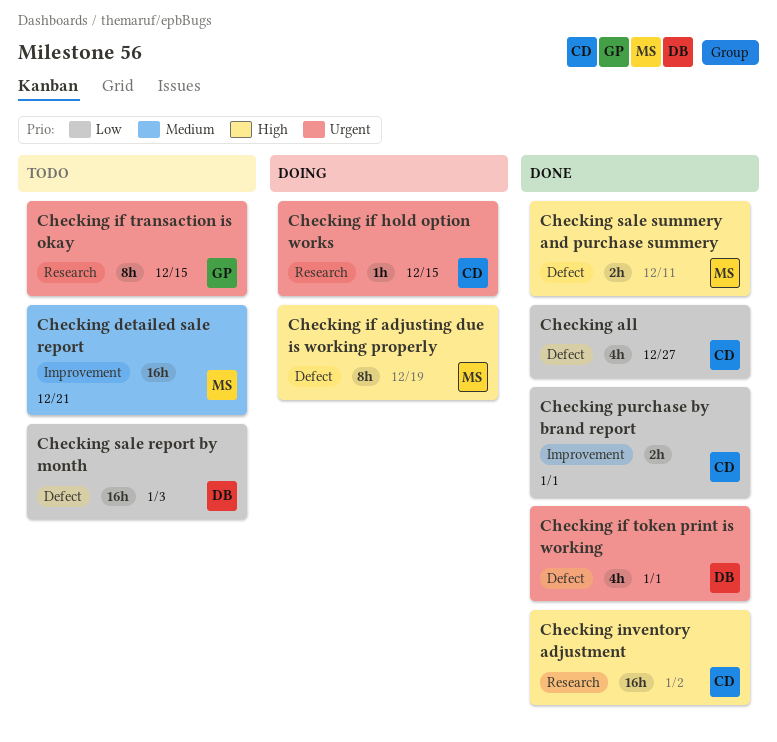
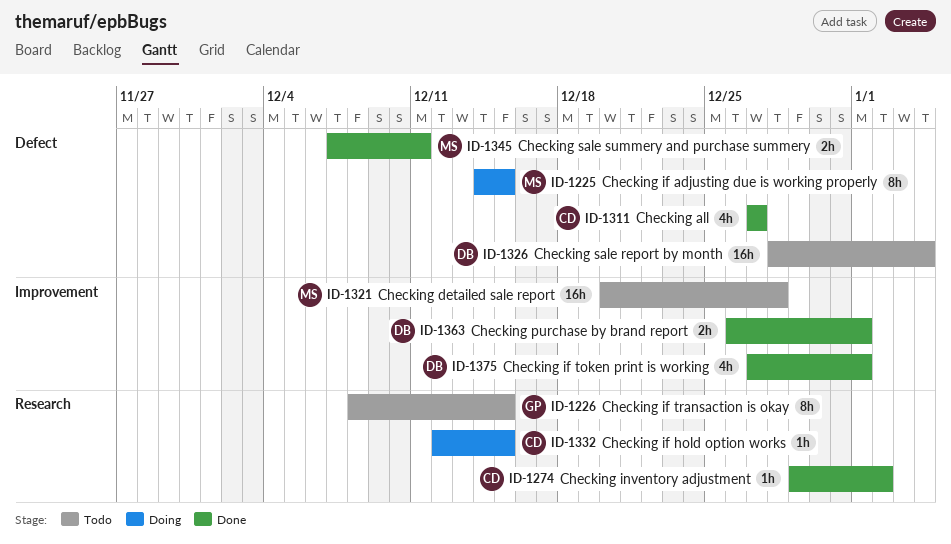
Checking detailed sale report, due: Dec 21 -> Dec 28
Checking if adjusting due is working properly, due: Dec 19 -> Dec 15
Checking if token print is working, label: Defect -> Improvement
Checking inventory adjustment, estimate: 16h -> 1h
Checking purchase by brand report, owner: CD -> DB
Checking sale report by month, due: Jan 3 -> Jan 4

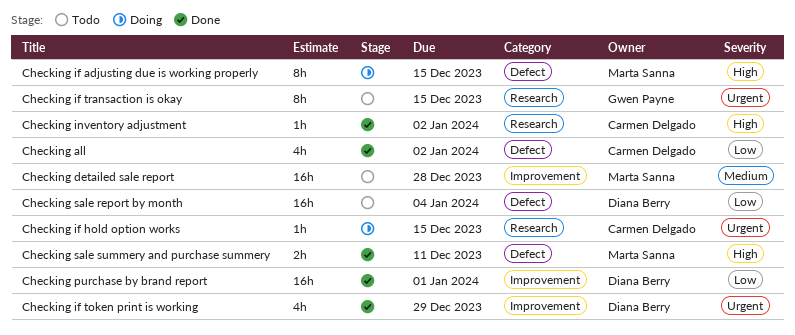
Checking all, due: Dec 27 -> Jan 2
Checking if token print is working, due: Jan 1 -> Dec 29
Checking purchase by brand report, estimate: 2h -> 16h

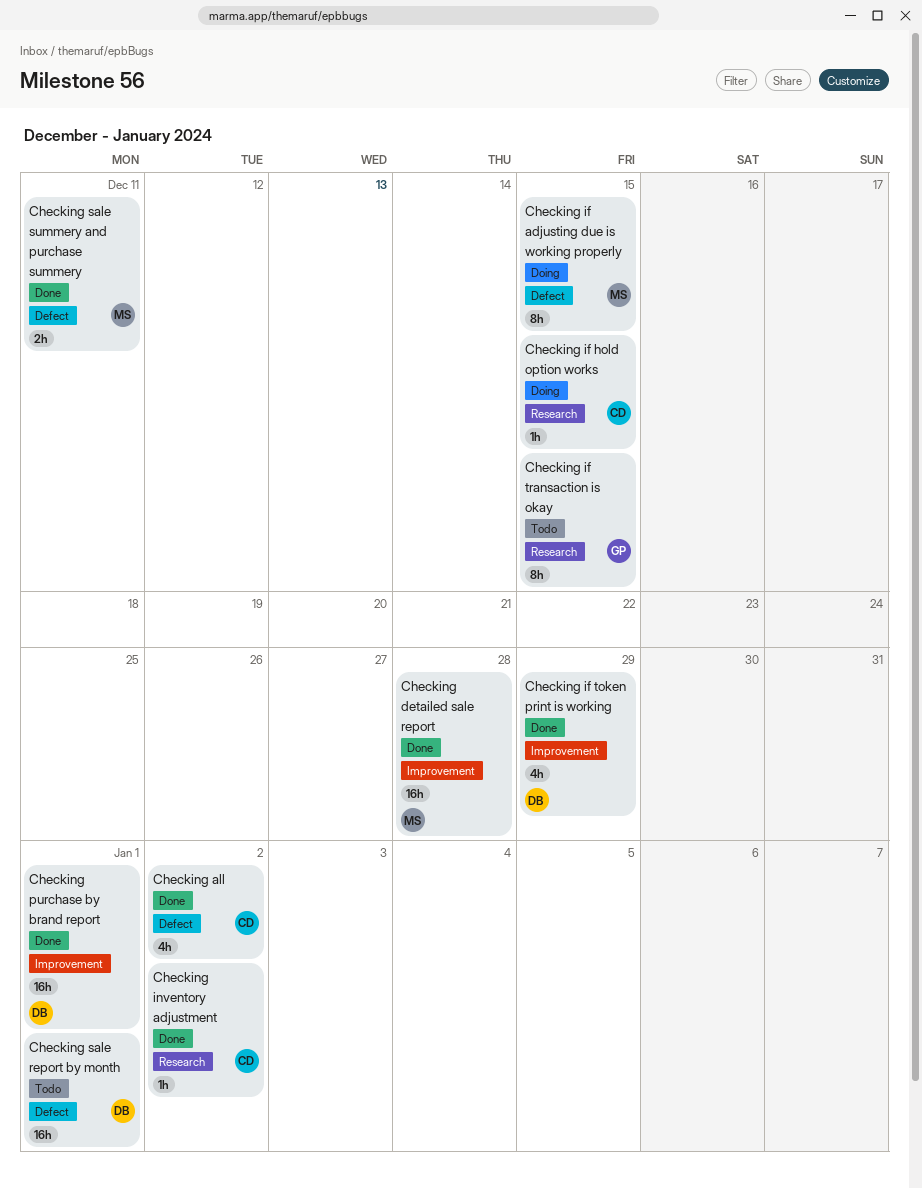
Checking detailed sale report, status: Todo -> Done
Checking sale report by month, due: Jan 4 -> Jan 1

